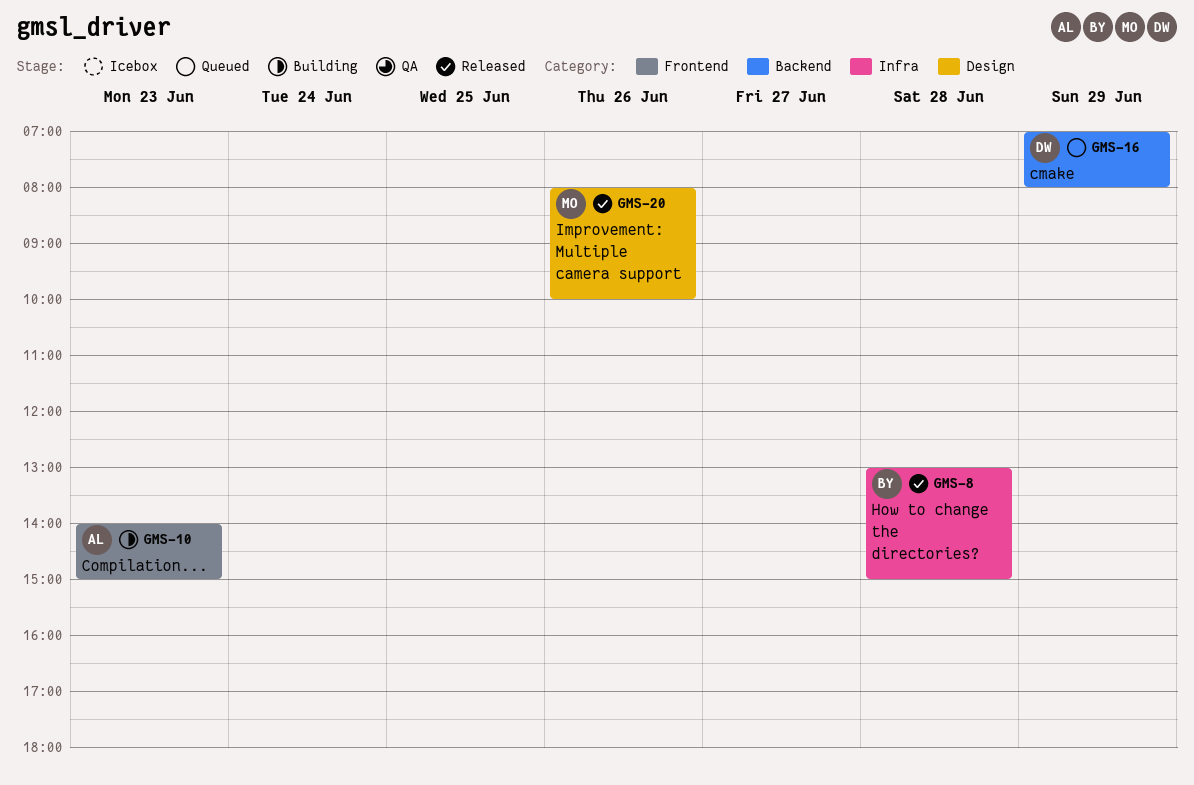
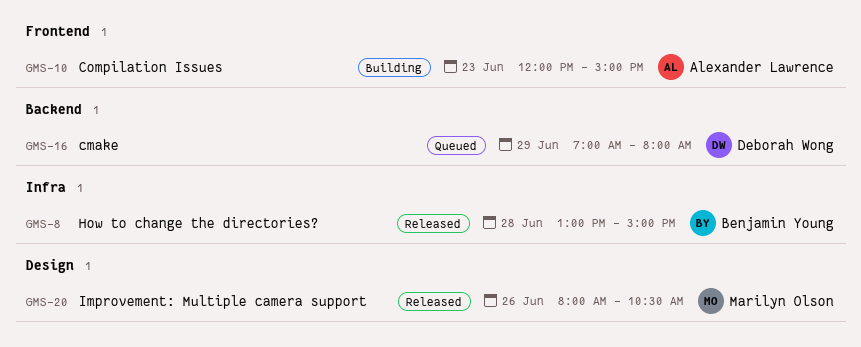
GMS-10, begins: 14:00 -> 12:00
GMS-20, ends: 10:00 -> 10:30

